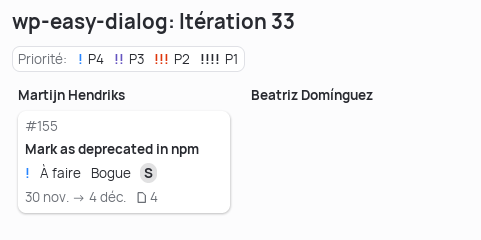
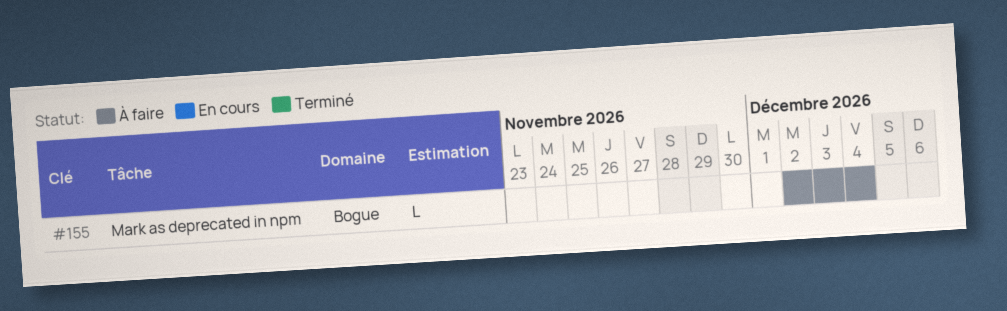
#155, estimate: S -> L
#155, start: Nov 30 -> Dec 2

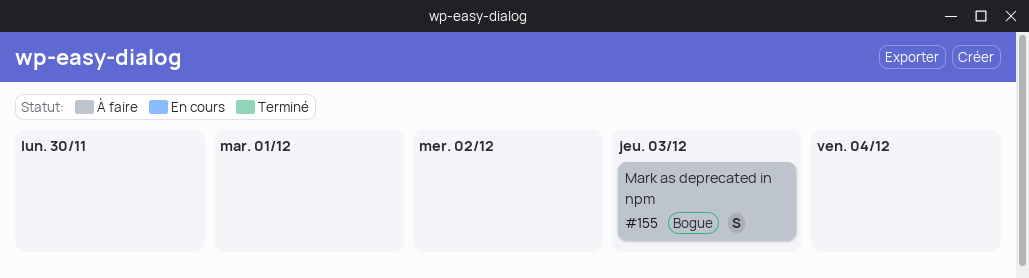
#155, estimate: L -> S
#155, due: Dec 4 -> Dec 3

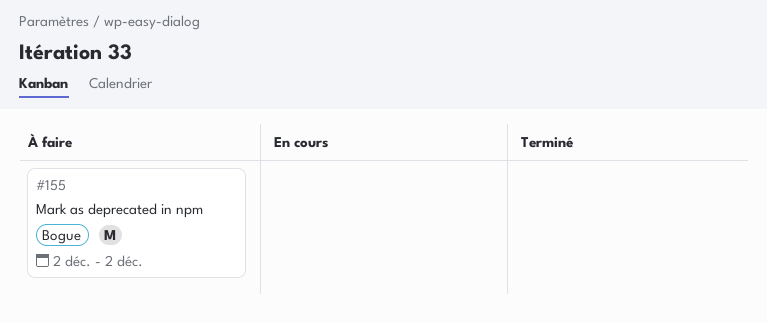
#155, estimate: S -> M
#155, due: Dec 3 -> Dec 2

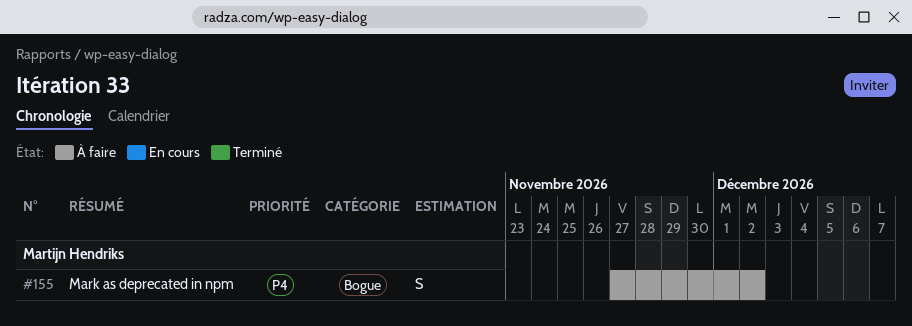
#155, estimate: M -> S
#155, start: Dec 2 -> Nov 27

